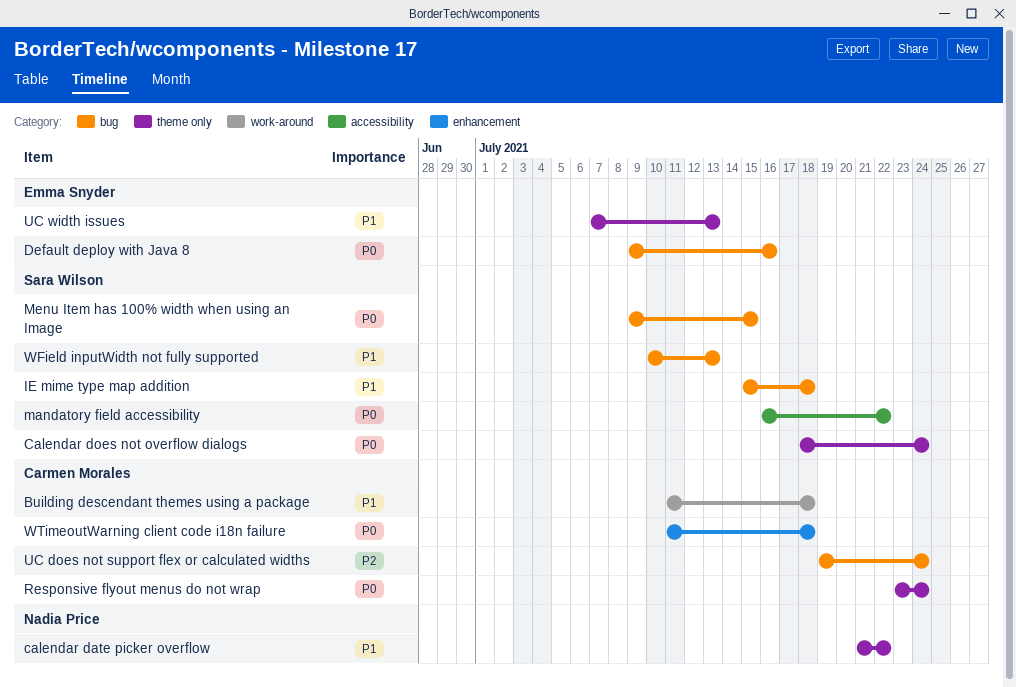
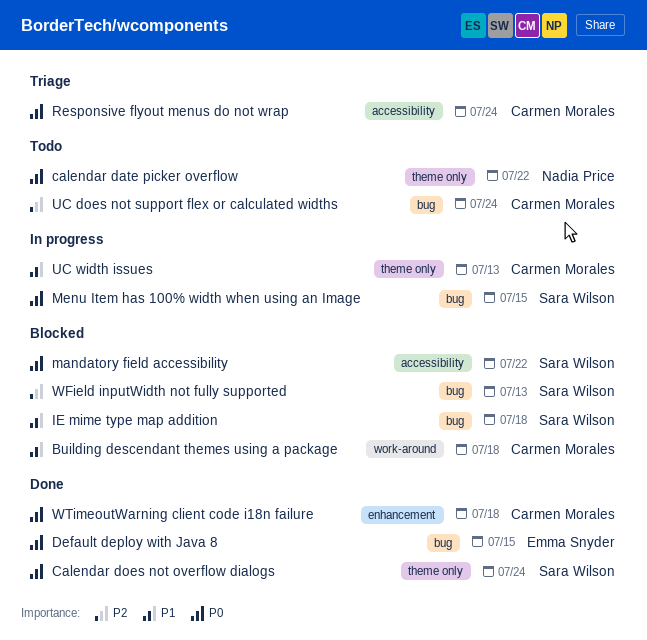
calendar date picker overflow, priority: P1 -> P0
Default deploy with Java 8, due: Jul 16 -> Jul 15
Responsive flyout menus do not wrap, label: theme only -> accessibility
UC width issues, owner: Emma Snyder -> Carmen Morales
WField inputWidth not fully supported, priority: P1 -> P2

